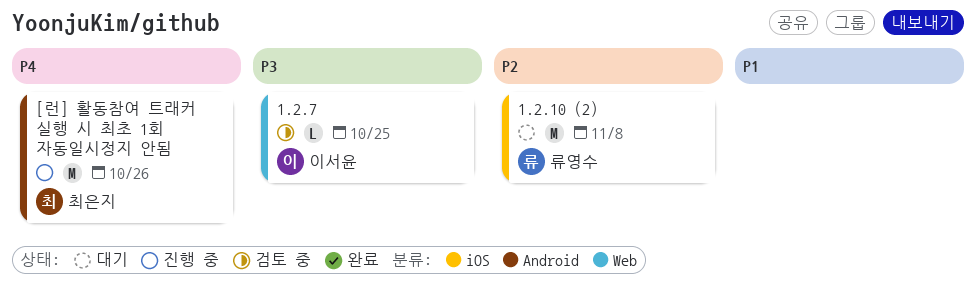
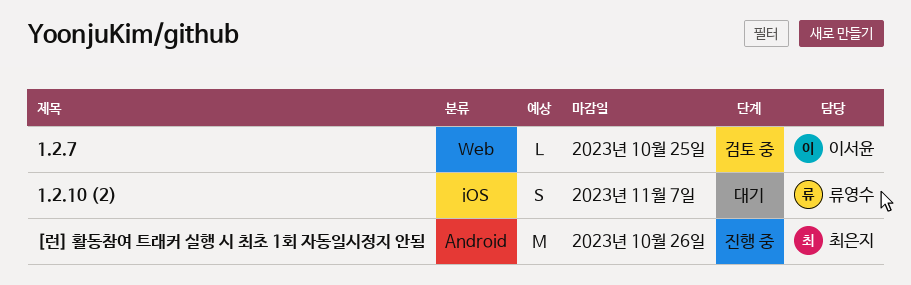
1.2.10 (2), estimate: M -> S
1.2.10 (2), due: Nov 8 -> Nov 7

